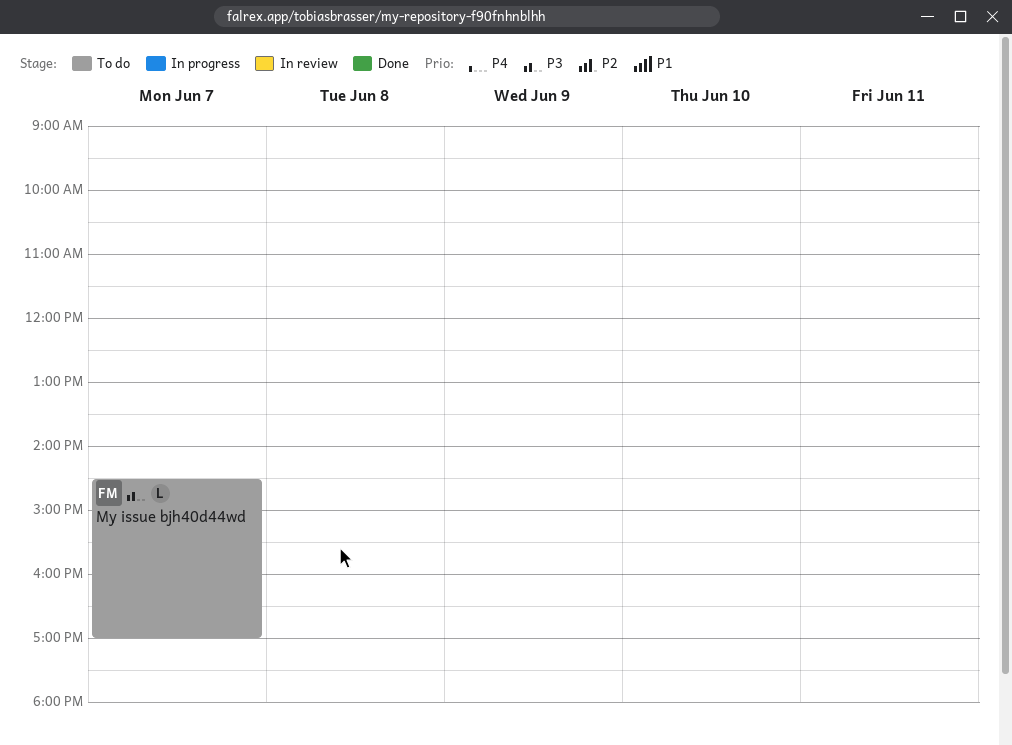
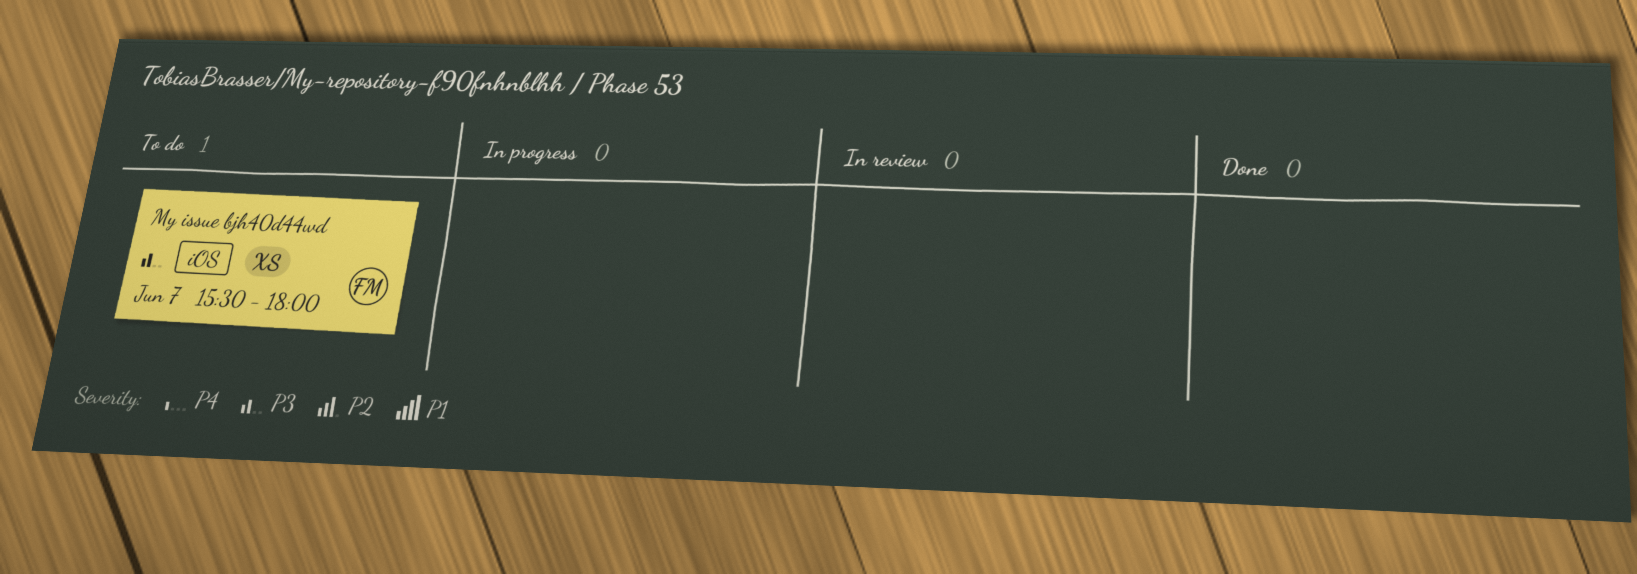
My issue bjh40d44wd, estimate: L -> XS
My issue bjh40d44wd, begins: 14:30 -> 15:30
My issue bjh40d44wd, ends: 17:00 -> 18:00

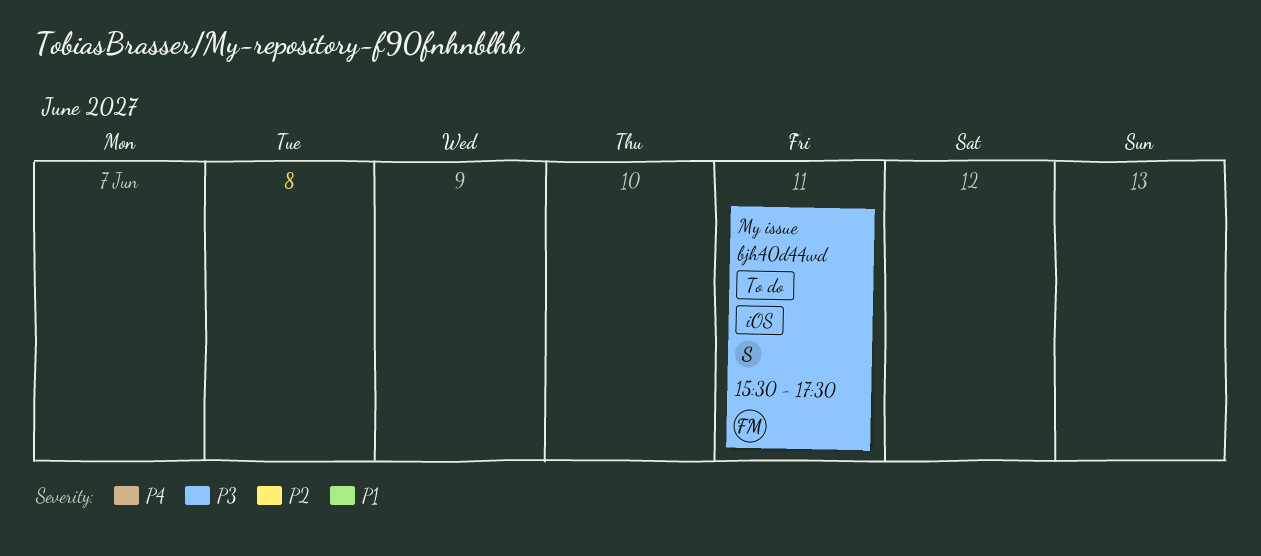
My issue bjh40d44wd, estimate: XS -> S
My issue bjh40d44wd, day: Jun 7 -> Jun 11
My issue bjh40d44wd, ends: 18:00 -> 17:30

